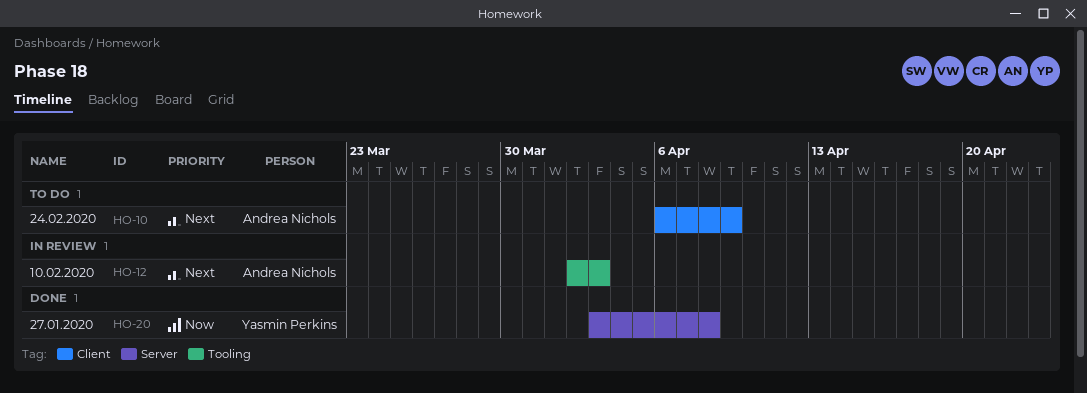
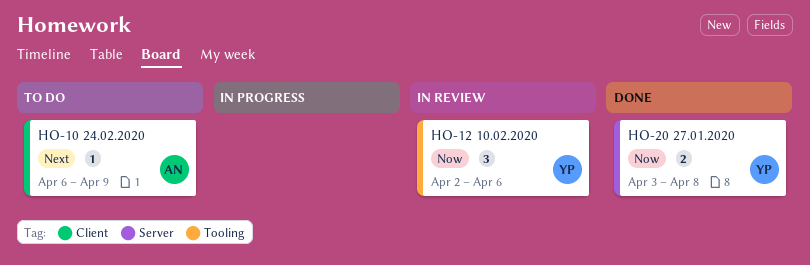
HO-12, owner: Andrea Nichols -> Yasmin Perkins
HO-12, priority: Next -> Now
HO-12, due: Apr 3 -> Apr 6

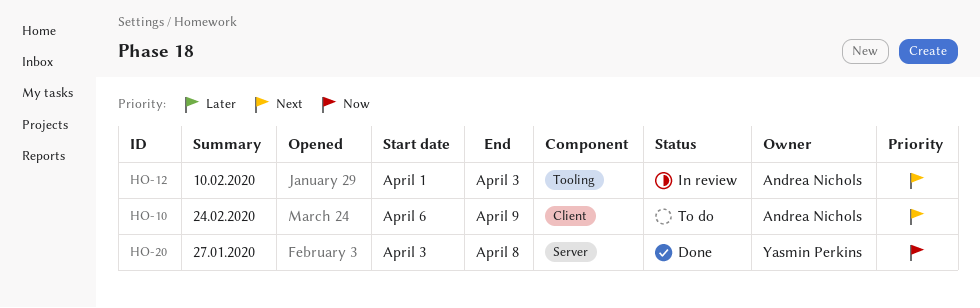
HO-12, owner: Yasmin Perkins -> Andrea Nichols
HO-12, priority: Now -> Next
HO-12, start: Apr 2 -> Apr 1
HO-12, due: Apr 6 -> Apr 3

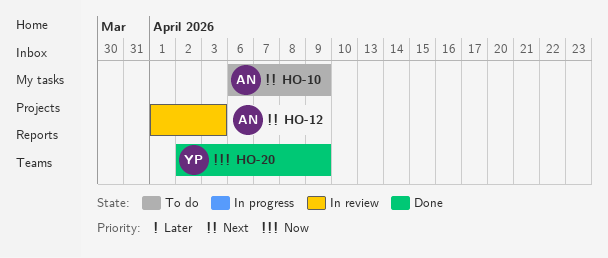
HO-20, start: Apr 3 -> Apr 2
HO-20, due: Apr 8 -> Apr 9

